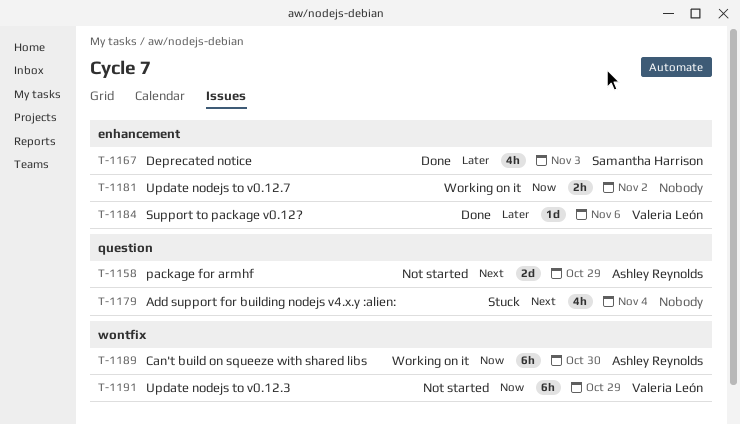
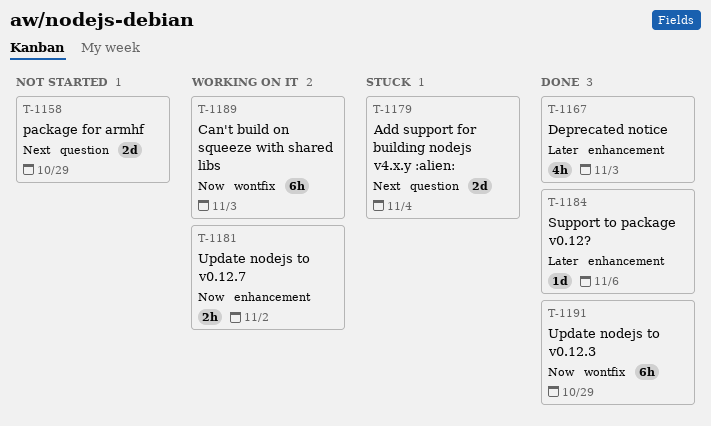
T-1179, estimate: 4h -> 2d
T-1189, due: Oct 30 -> Nov 3
T-1191, status: Not started -> Done

